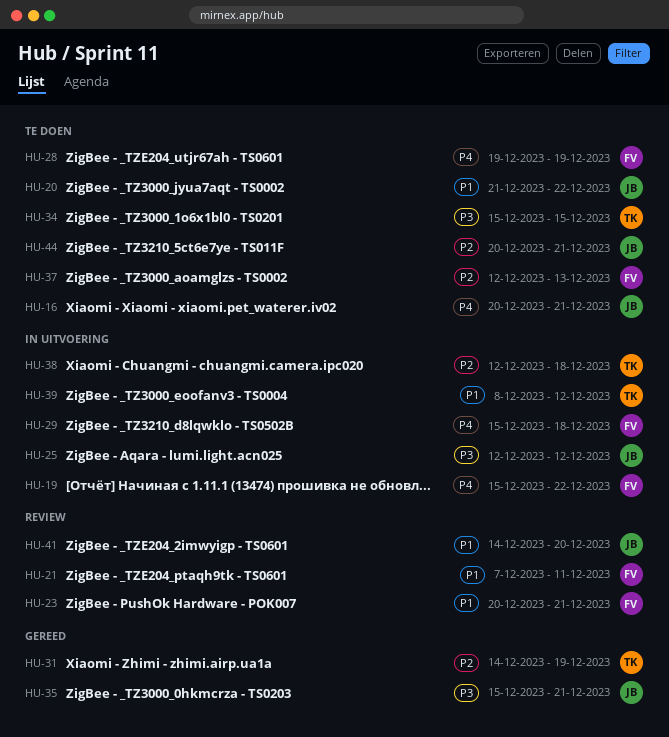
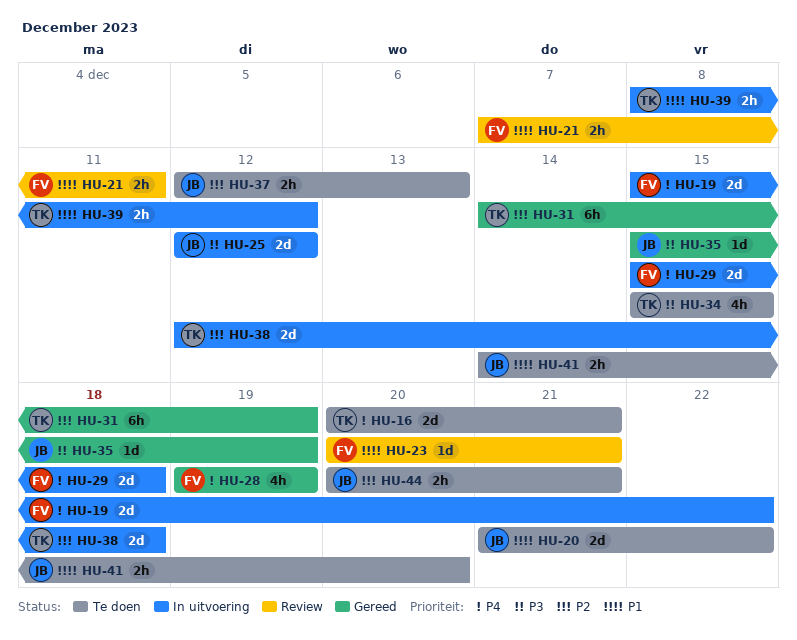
HU-16, owner: JB -> TK
HU-28, status: Te doen -> Gereed
HU-35, due: Dec 21 -> Dec 19
HU-37, owner: FV -> JB
HU-41, status: Review -> Te doen

